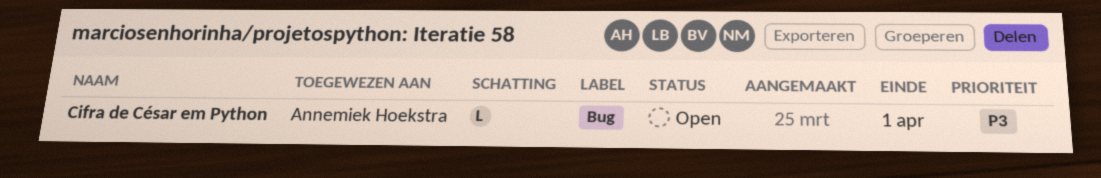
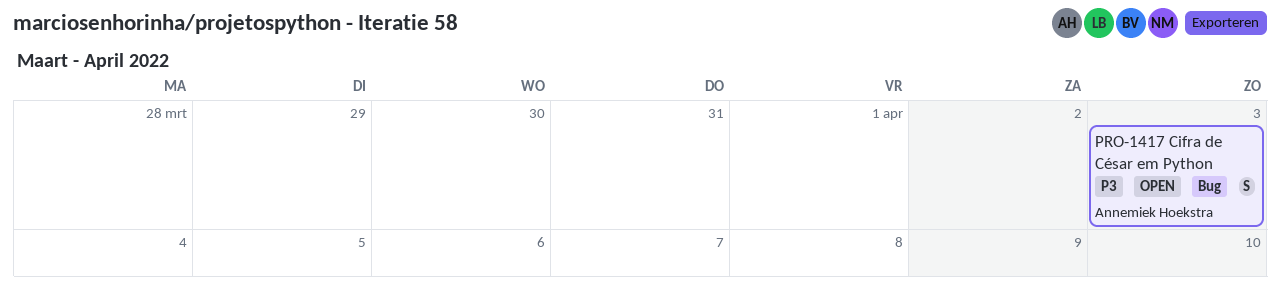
Cifra de César em Python, estimate: L -> S
Cifra de César em Python, due: Apr 1 -> Apr 3

